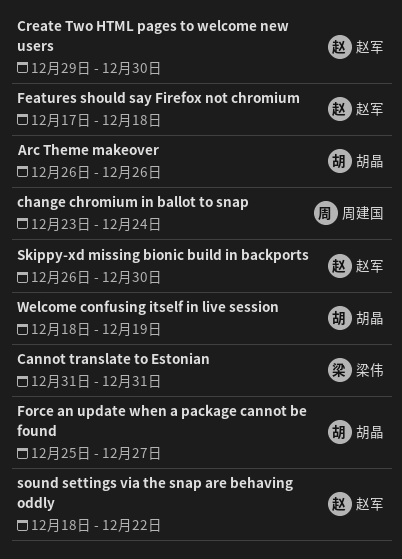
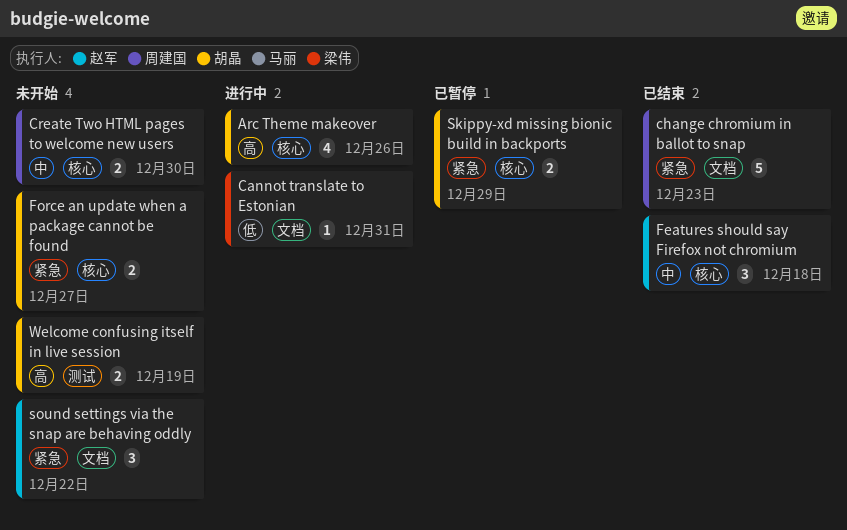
change chromium in ballot to snap, due: Dec 24 -> Dec 23
Create Two HTML pages to welcome new users, owner: 赵军 -> 周建国
Skippy-xd missing bionic build in backports, owner: 赵军 -> 胡晶
Skippy-xd missing bionic build in backports, due: Dec 30 -> Dec 29

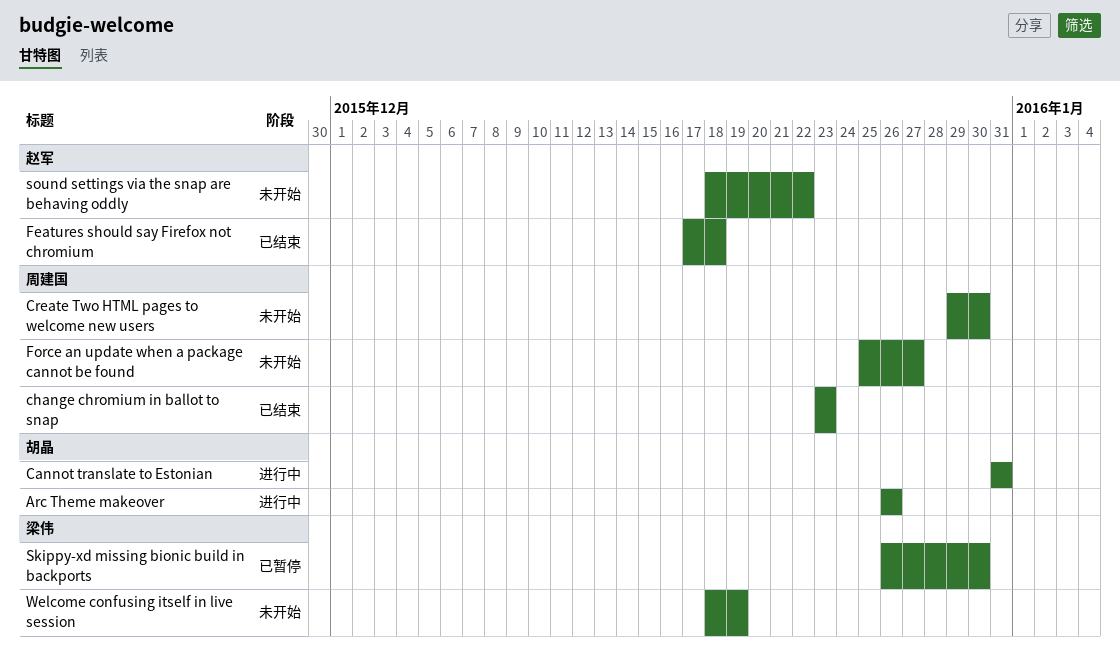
Cannot translate to Estonian, owner: 梁伟 -> 胡晶
Force an update when a package cannot be found, owner: 胡晶 -> 周建国
Skippy-xd missing bionic build in backports, owner: 胡晶 -> 梁伟
Skippy-xd missing bionic build in backports, due: Dec 29 -> Dec 30
Welcome confusing itself in live session, owner: 胡晶 -> 梁伟

